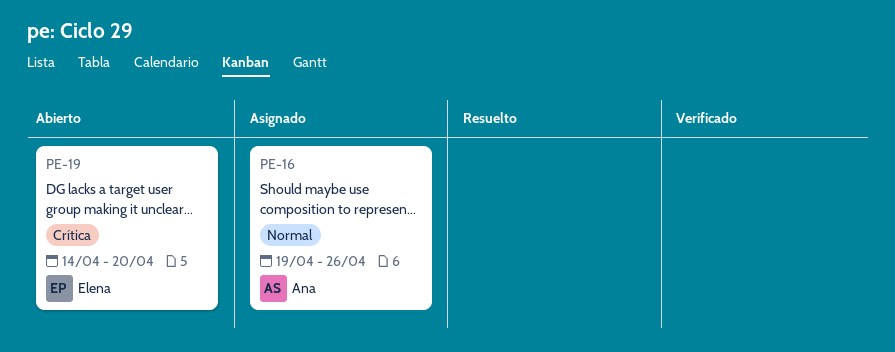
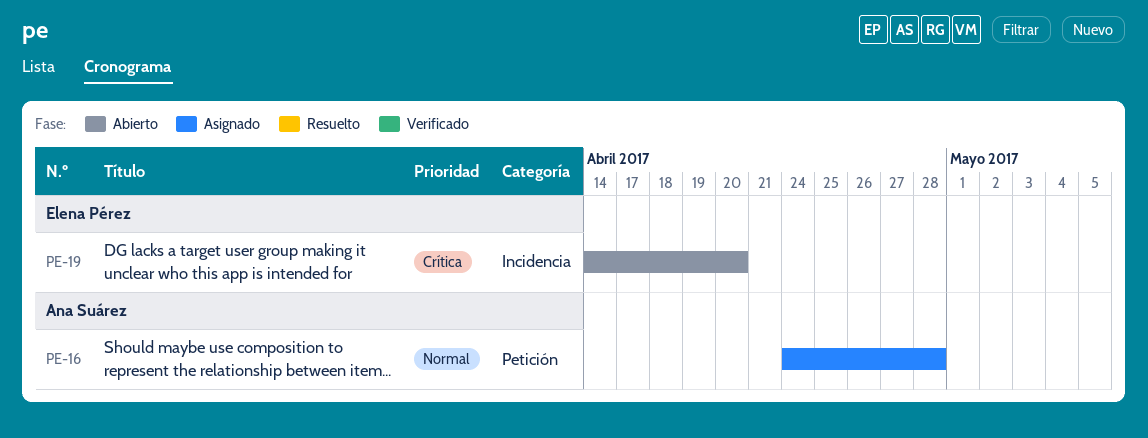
PE-16, start: Apr 19 -> Apr 24
PE-16, due: Apr 26 -> Apr 28

